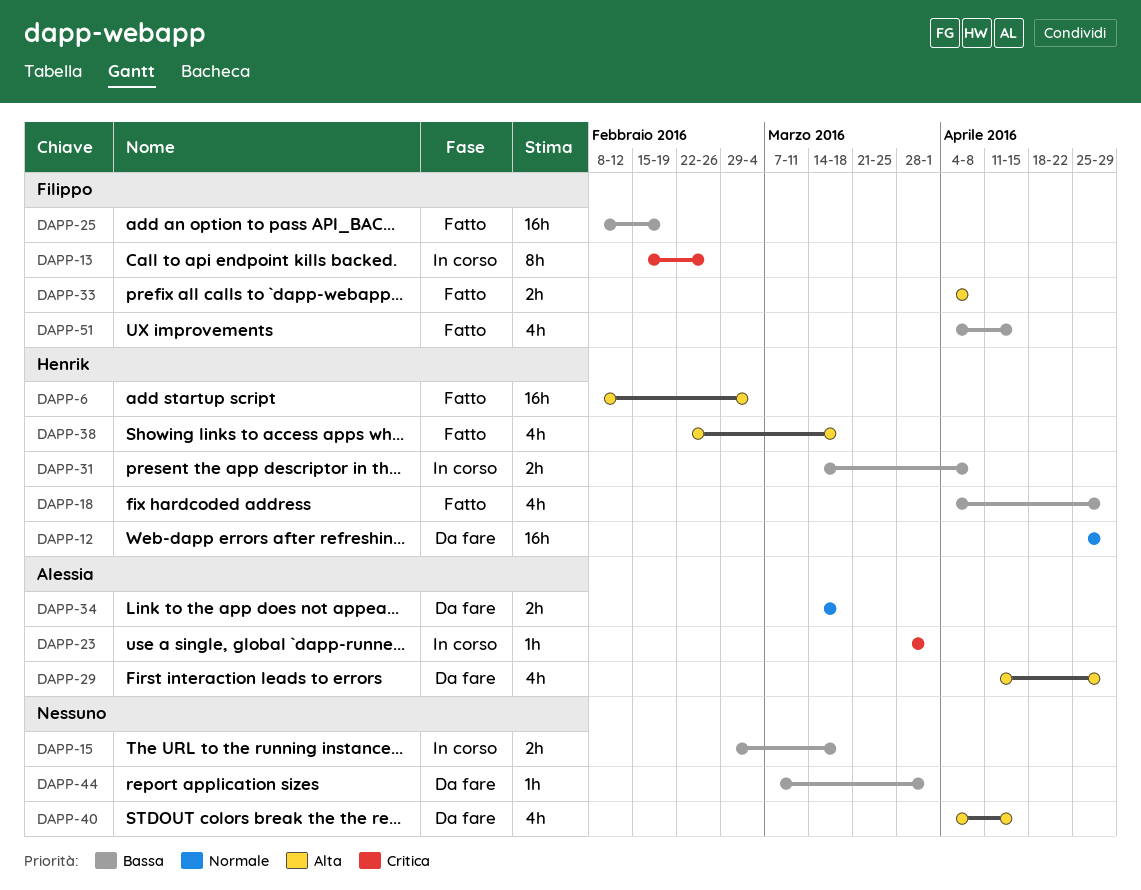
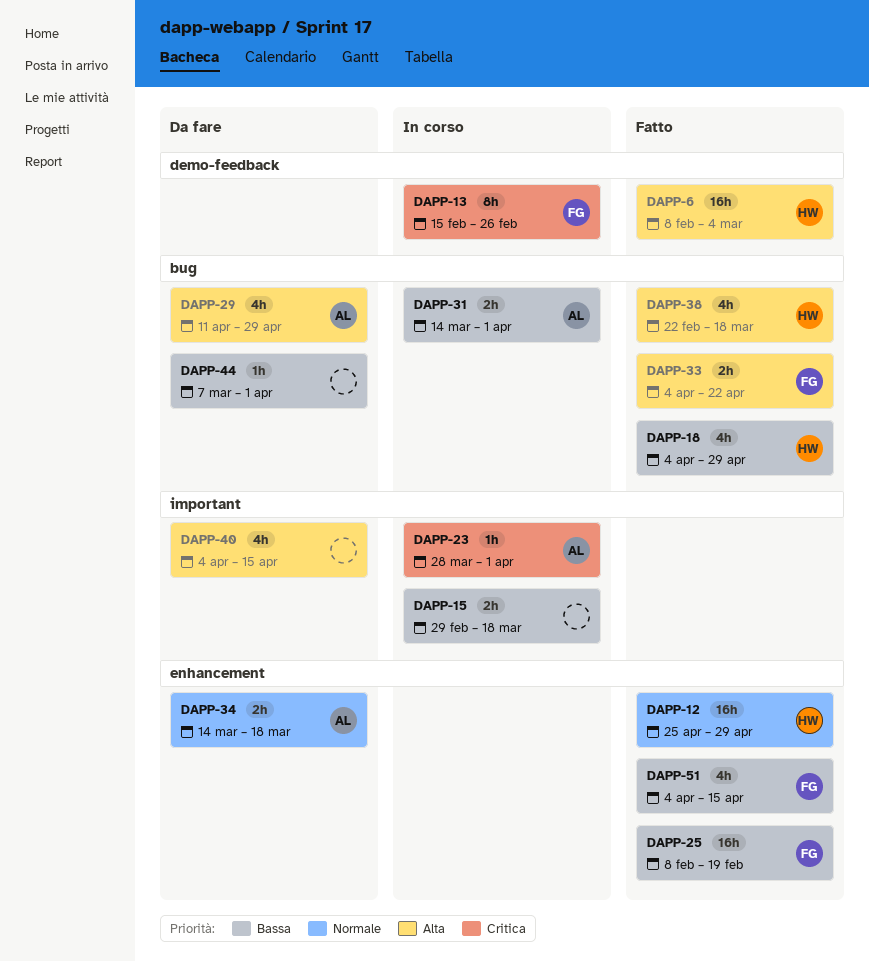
DAPP-12, status: Da fare -> Fatto
DAPP-31, owner: Henrik -> Alessia
DAPP-31, due: Apr 8 -> Apr 1
DAPP-33, due: Apr 8 -> Apr 22

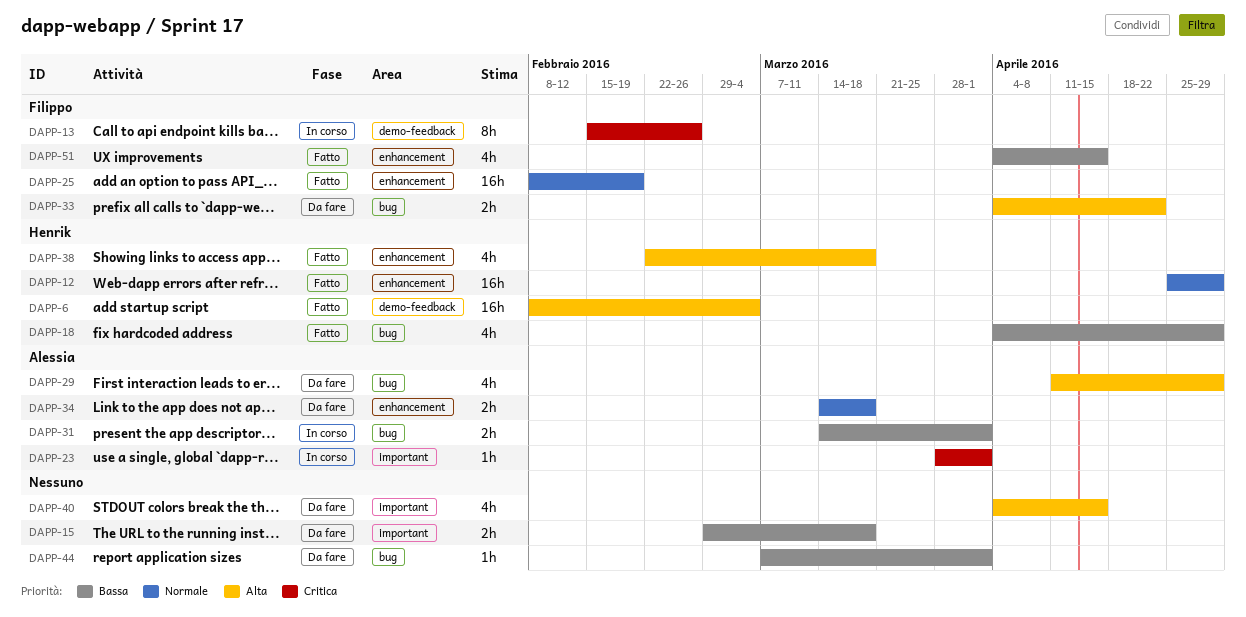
DAPP-15, status: In corso -> Da fare
DAPP-25, priority: Bassa -> Normale
DAPP-33, status: Fatto -> Da fare
DAPP-38, label: bug -> enhancement

